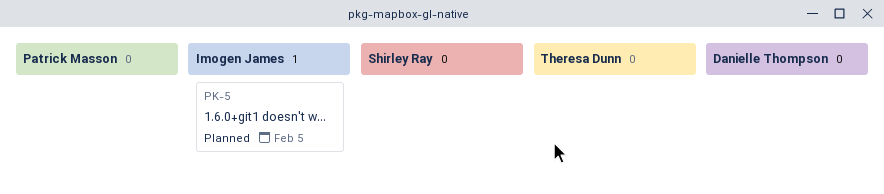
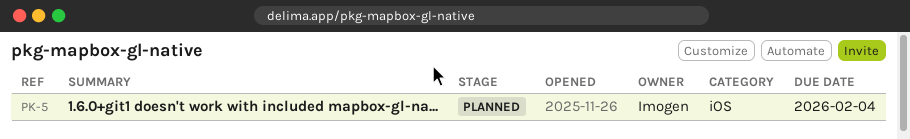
PK-5, due: Feb 5 -> Feb 4

